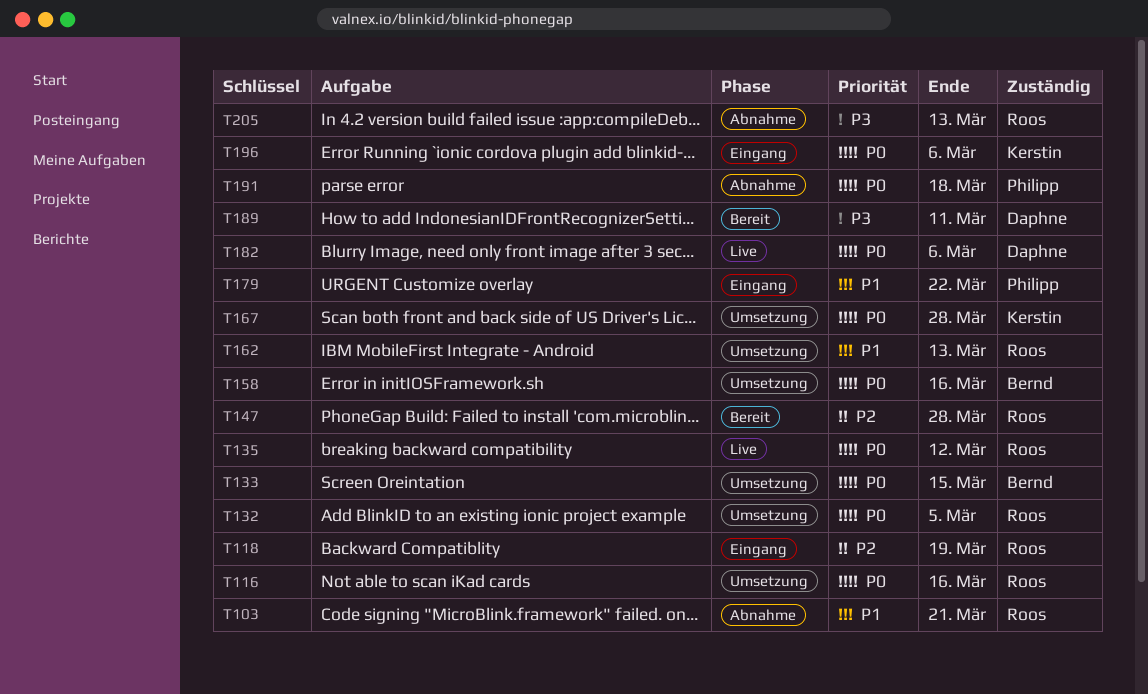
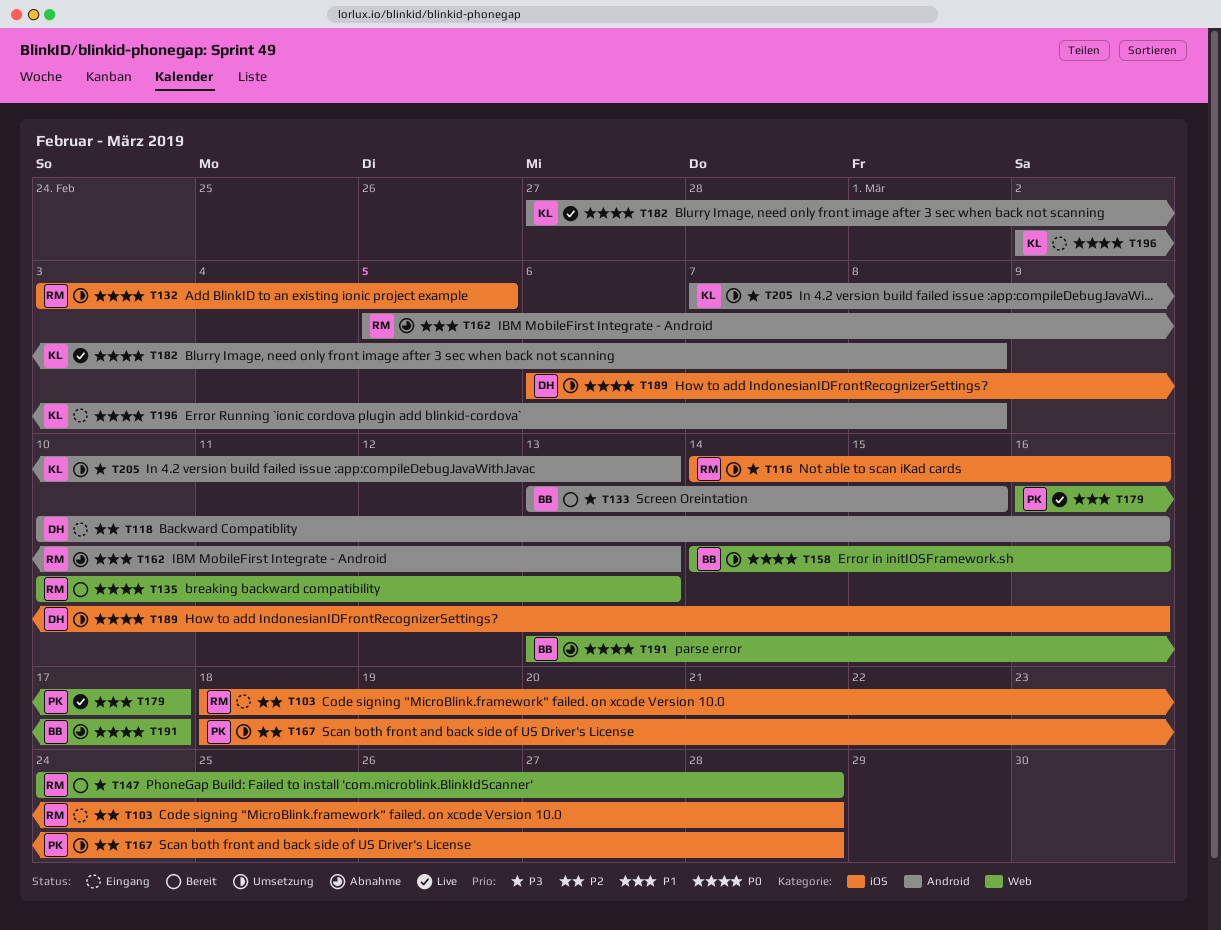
T103, status: Abnahme -> Eingang
T103, priority: P1 -> P2
T103, due: Mar 21 -> Mar 28
T116, priority: P0 -> P3
T118, owner: Roos -> Daphne
T118, due: Mar 19 -> Mar 16
T133, status: Umsetzung -> Bereit
T133, priority: P0 -> P3
T135, status: Live -> Bereit
T135, due: Mar 12 -> Mar 13
T147, priority: P2 -> P3
T162, status: Umsetzung -> Abnahme
T167, owner: Kerstin -> Philipp
T167, priority: P0 -> P2
T179, status: Eingang -> Live
T179, due: Mar 22 -> Mar 17
T182, owner: Daphne -> Kerstin
T182, due: Mar 6 -> Mar 8
T189, status: Bereit -> Umsetzung
T189, priority: P3 -> P0
T189, due: Mar 11 -> Mar 16
T191, owner: Philipp -> Bernd
T191, due: Mar 18 -> Mar 17
T196, due: Mar 6 -> Mar 8
T205, status: Abnahme -> Umsetzung
T205, owner: Roos -> Kerstin

